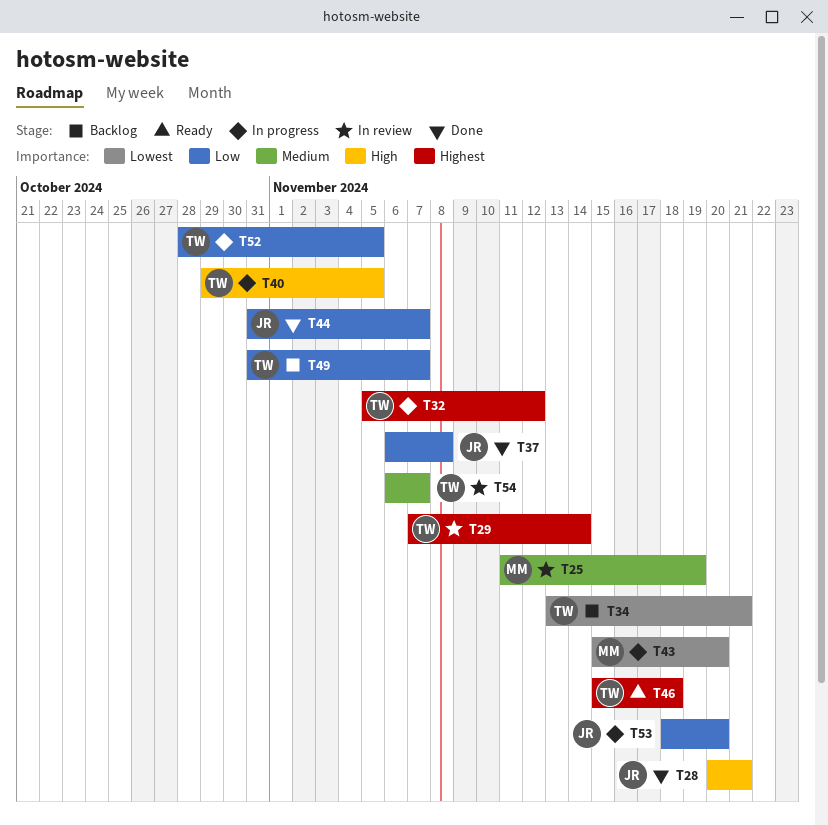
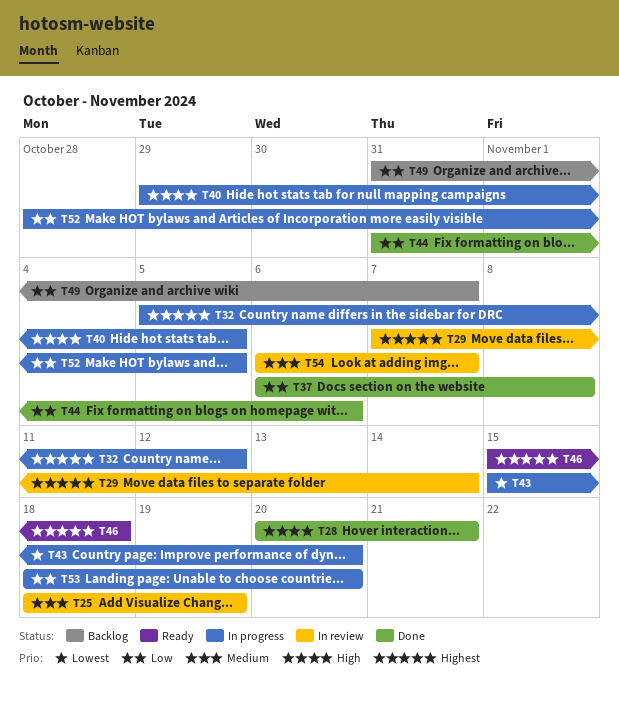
T25, start: Nov 11 -> Nov 18
T34: present -> none
T44, due: Nov 7 -> Nov 6

